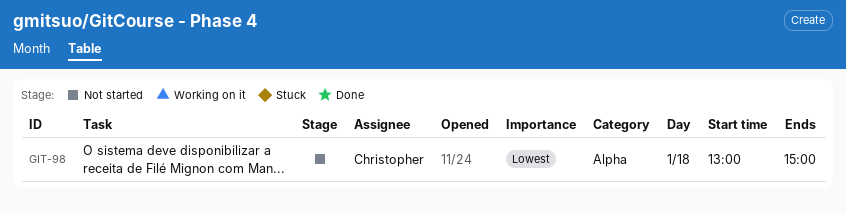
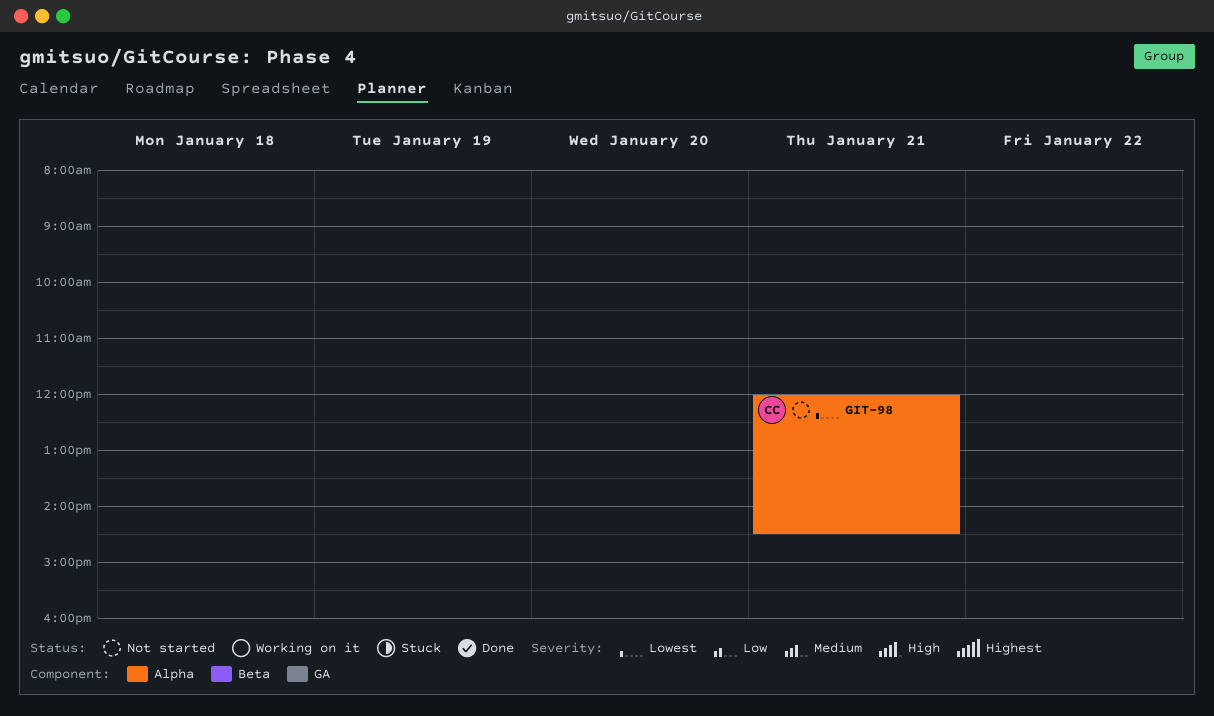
GIT-98, day: Jan 18 -> Jan 21
GIT-98, begins: 13:00 -> 12:00
GIT-98, ends: 15:00 -> 14:30

